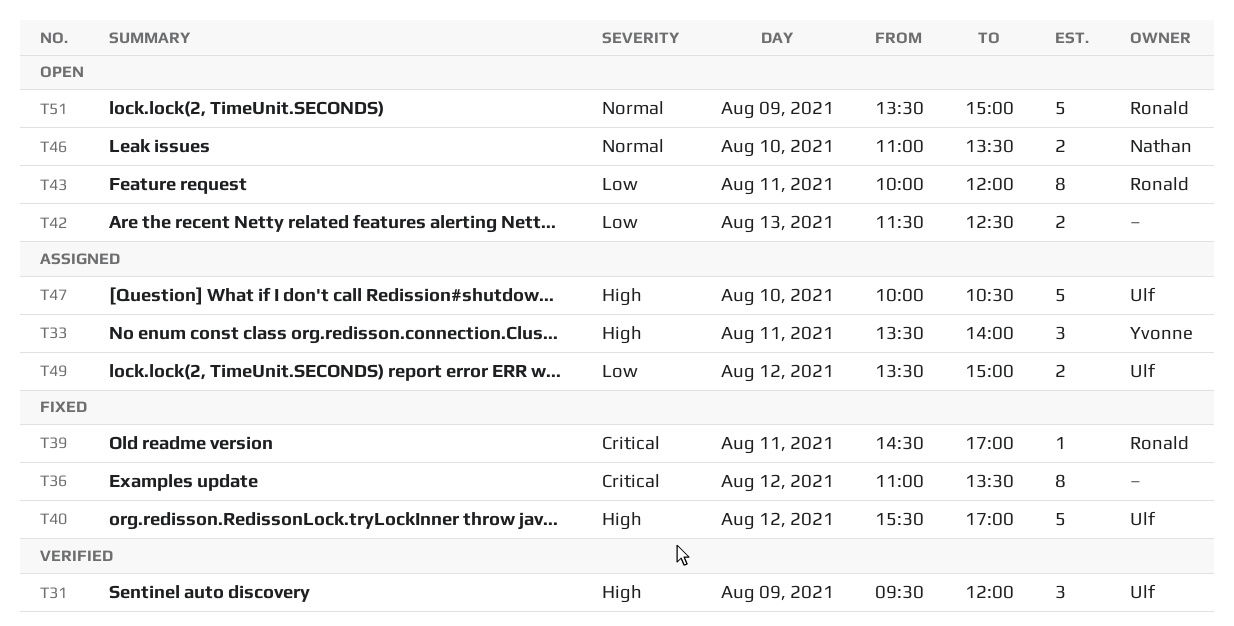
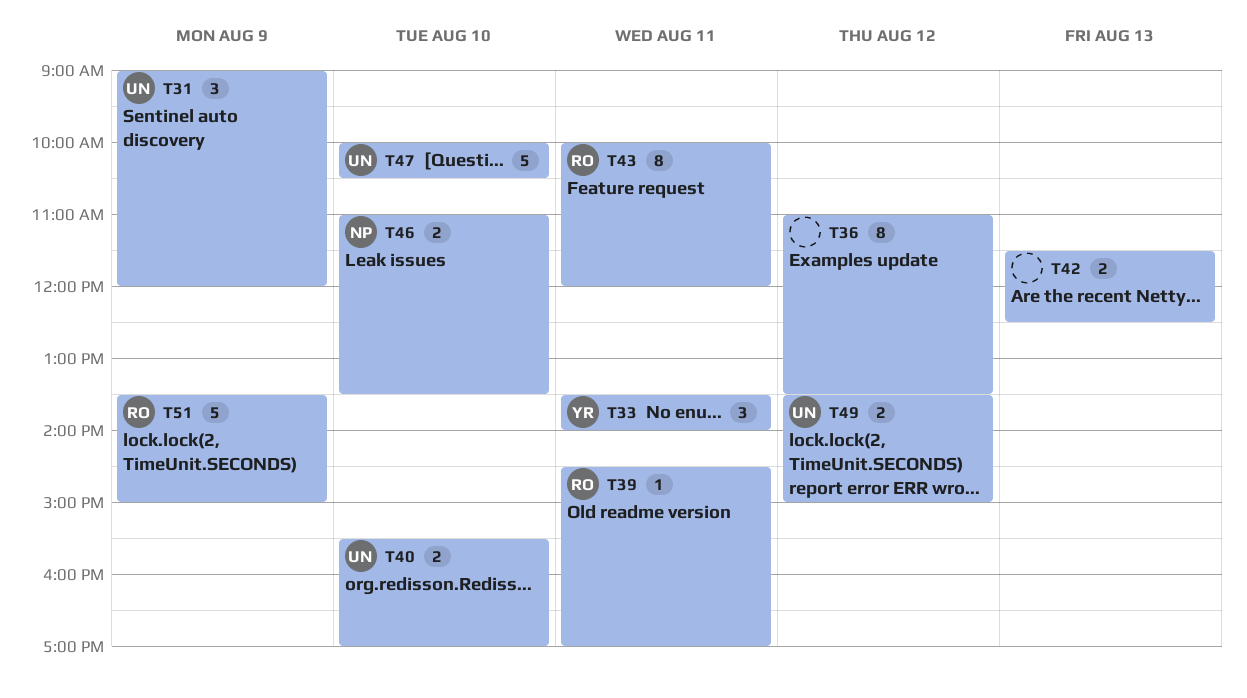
T31, begins: 09:30 -> 09:00
T40, estimate: 5 -> 2
T40, day: Aug 12 -> Aug 10

